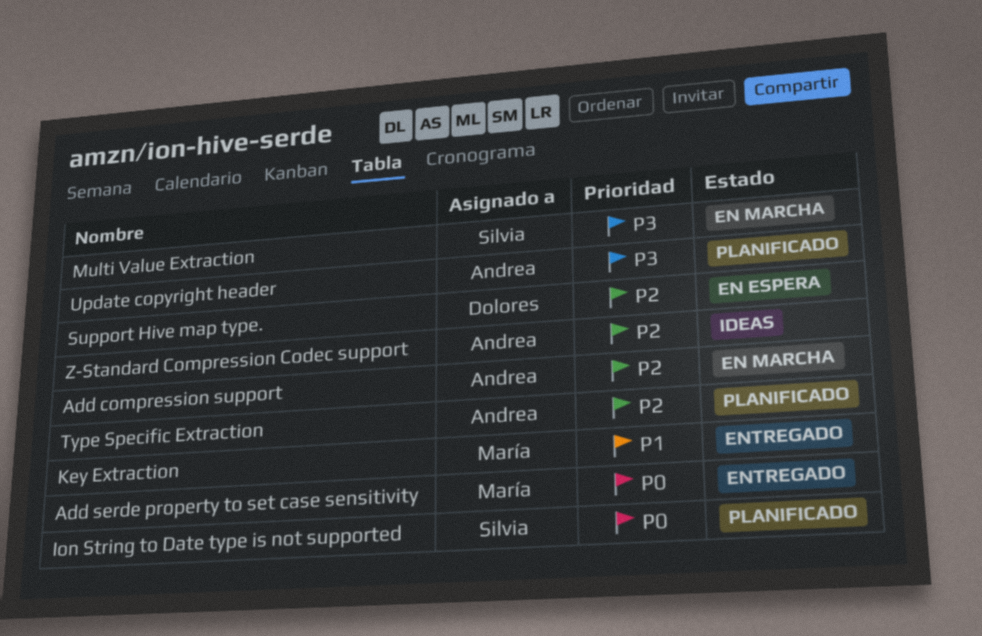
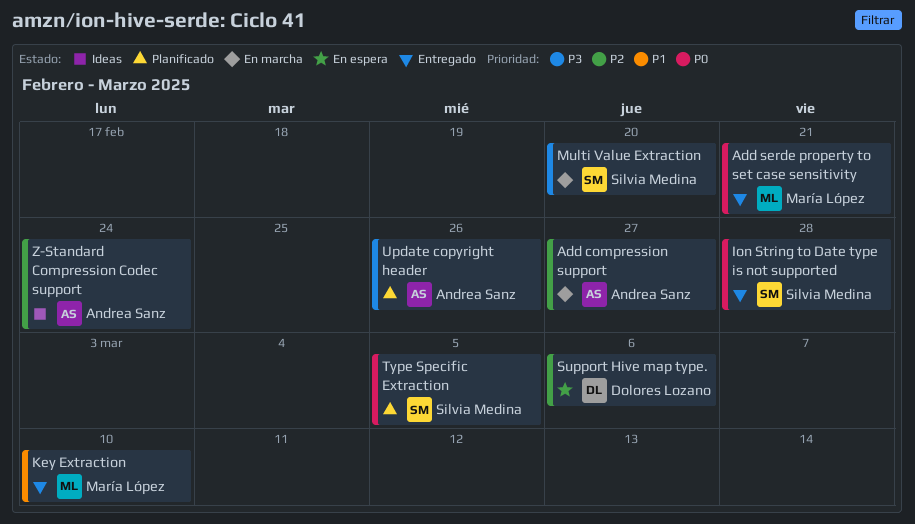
Ion String to Date type is not supported, status: Planificado -> Entregado
Type Specific Extraction, owner: Andrea Sanz -> Silvia Medina
Type Specific Extraction, priority: P2 -> P0

